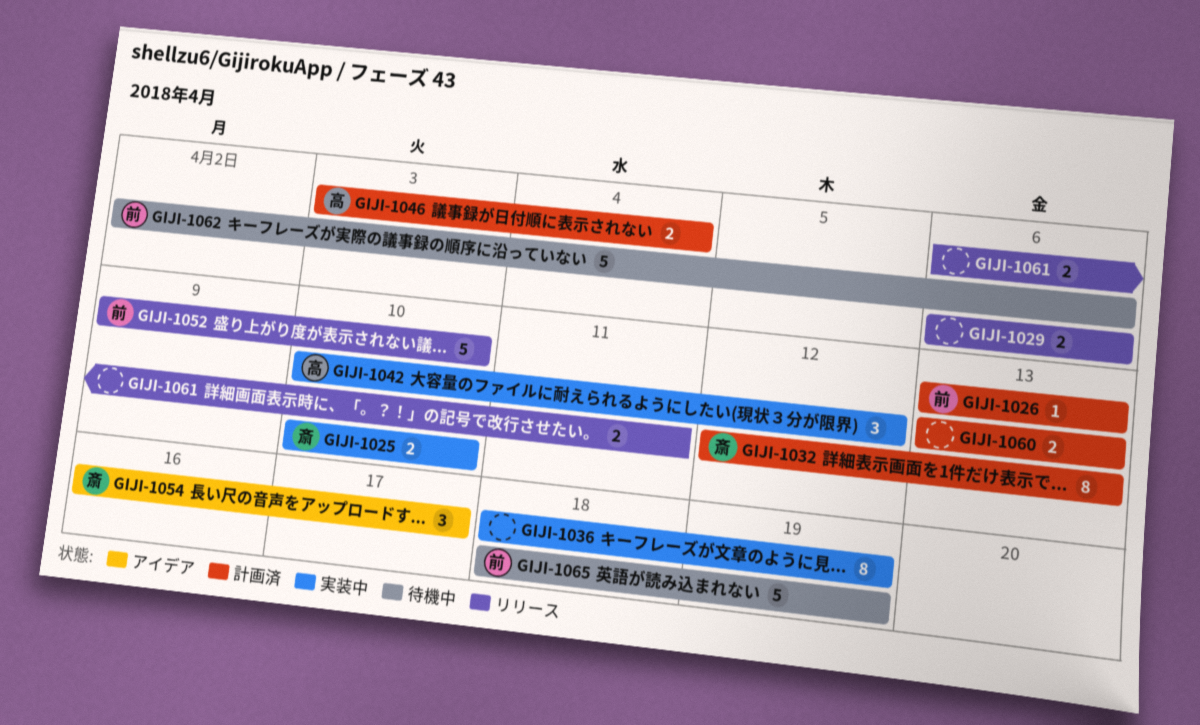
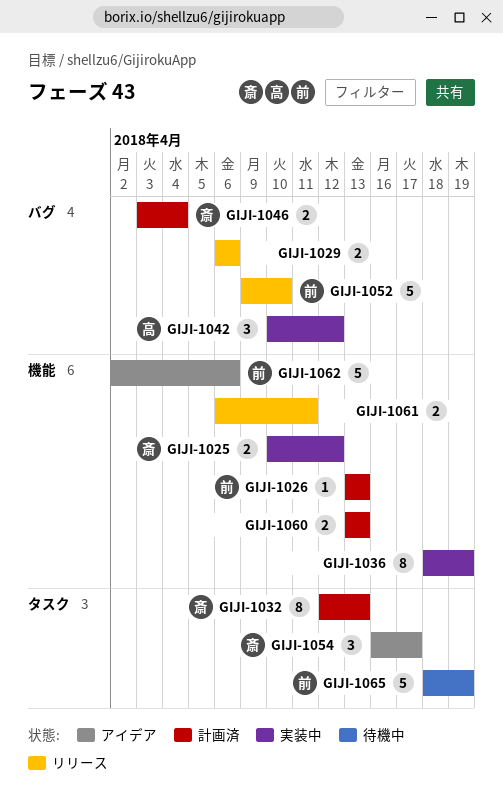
GIJI-1025, due: Apr 10 -> Apr 12
GIJI-1046, owner: 高 -> 斎
GIJI-1062, status: 待機中 -> アイデア

